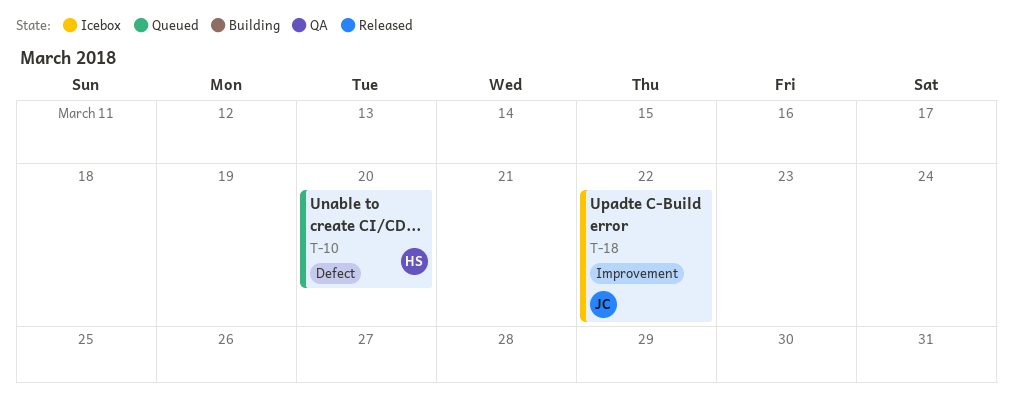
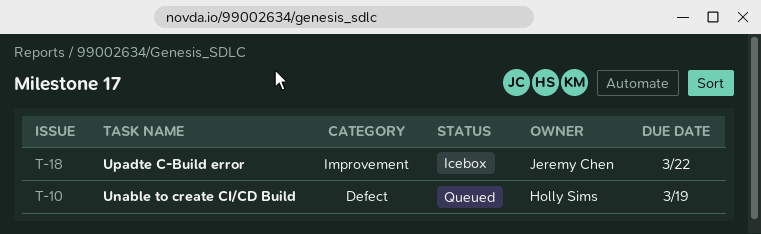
T-10, due: Mar 20 -> Mar 19

